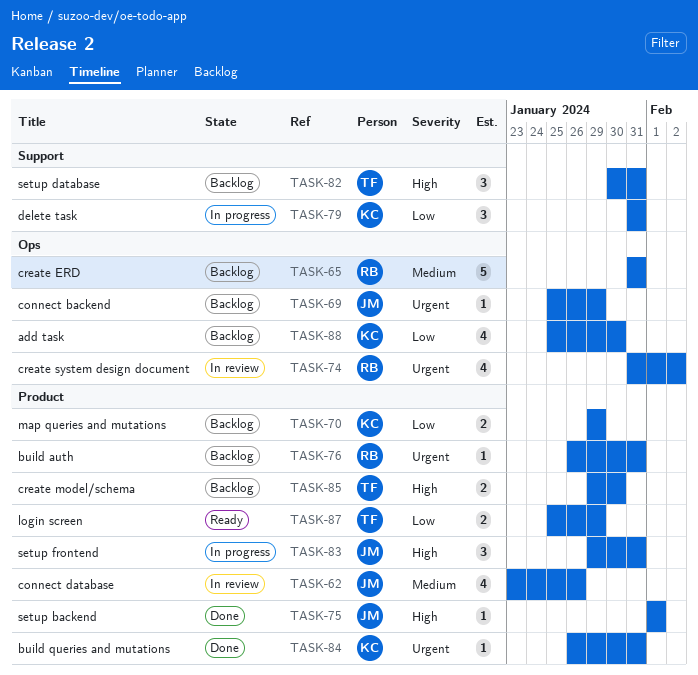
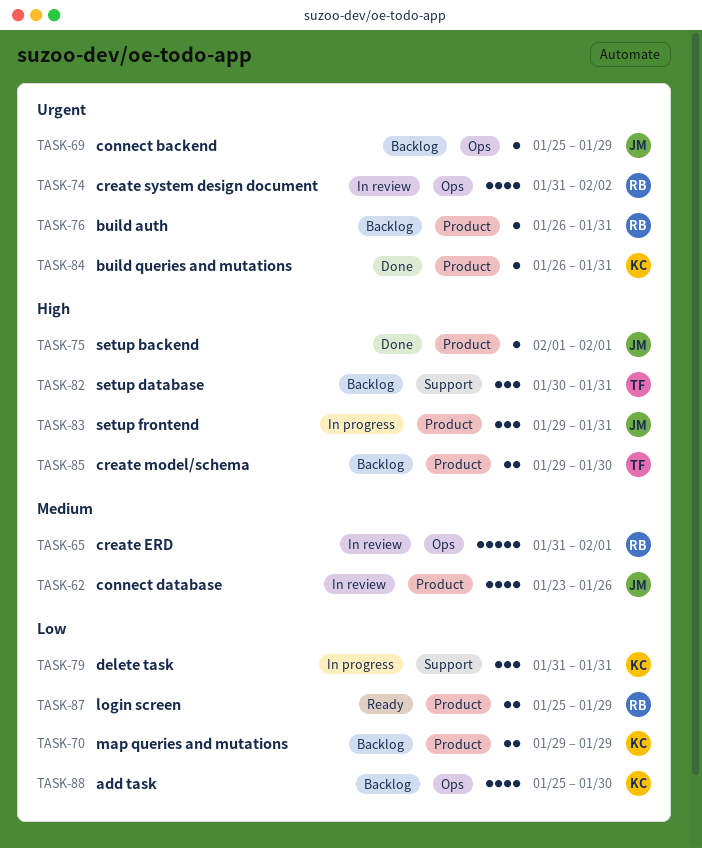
TASK-65, status: Backlog -> In review
TASK-65, due: Jan 31 -> Feb 1
TASK-87, owner: TF -> RB

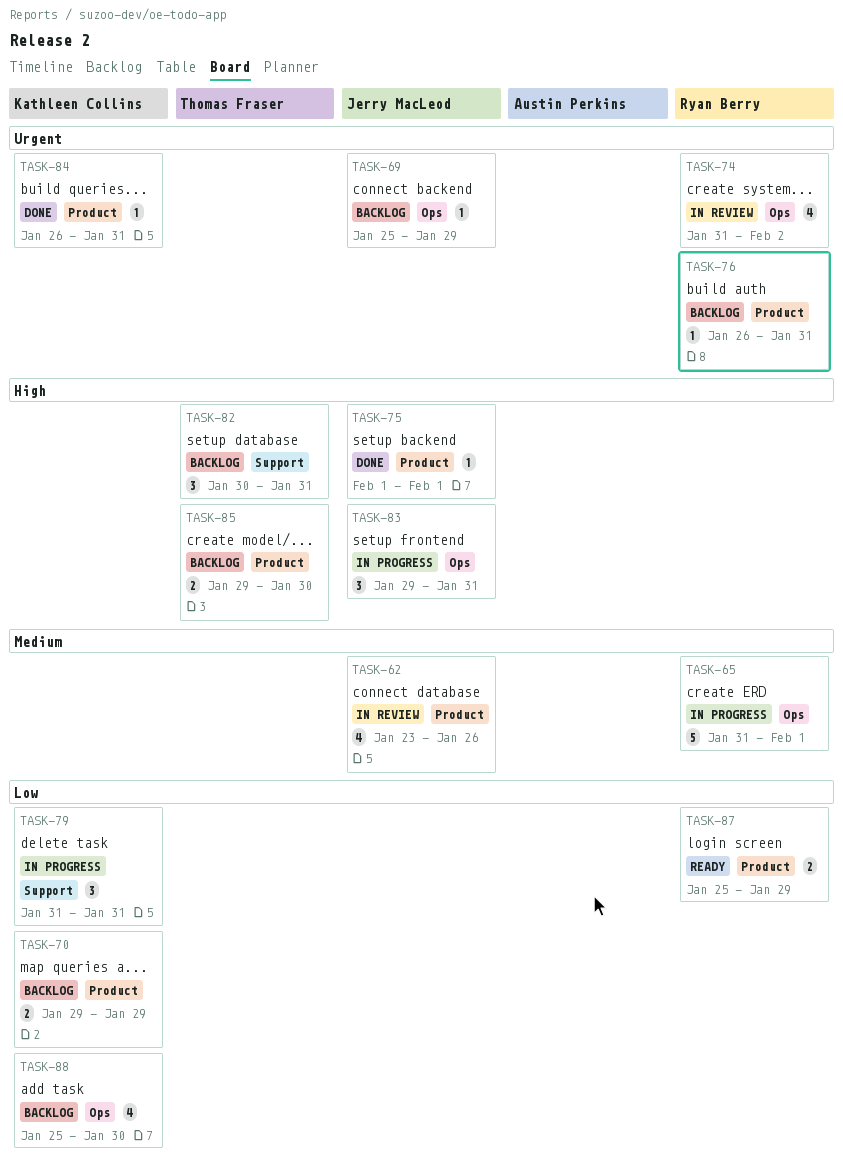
TASK-65, status: In review -> In progress
TASK-83, label: Product -> Ops

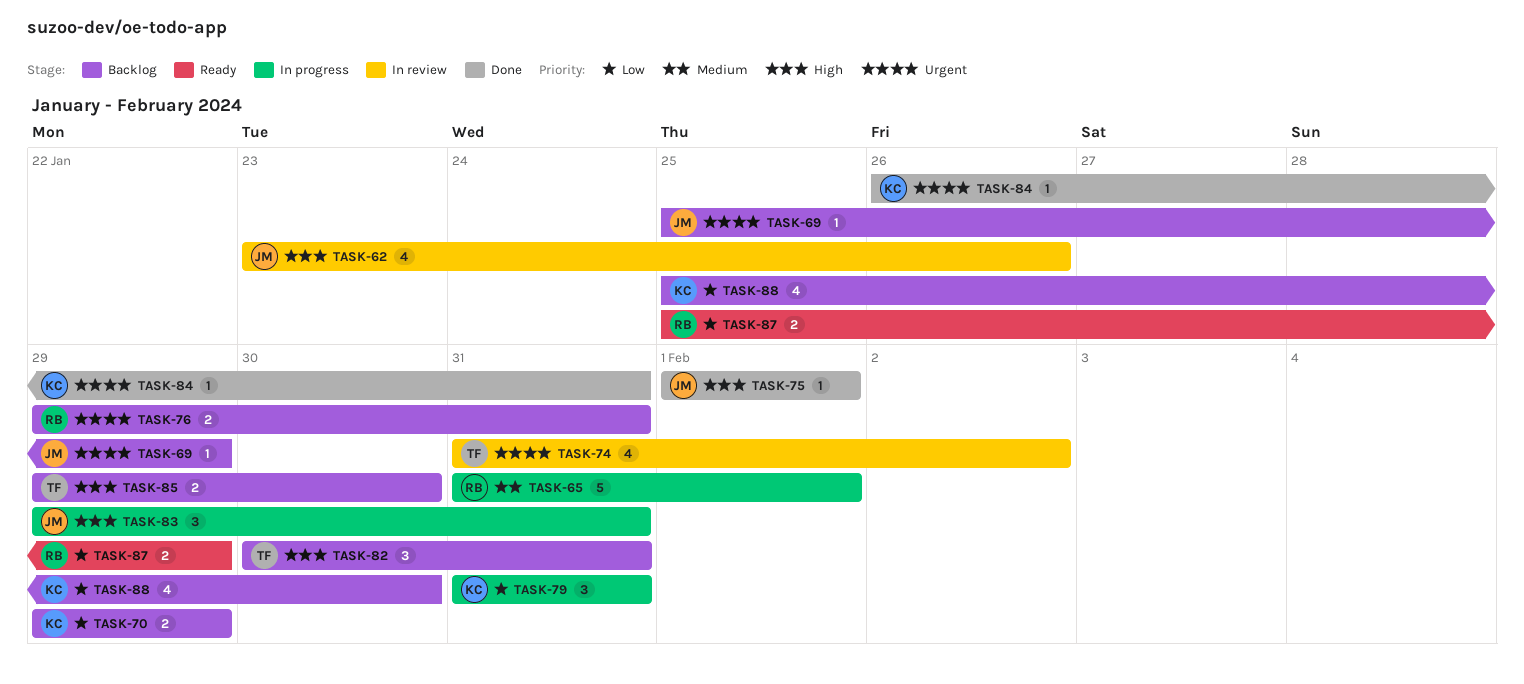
TASK-62, priority: Medium -> High
TASK-74, owner: Ryan Berry -> Thomas Fraser
TASK-76, estimate: 1 -> 2
TASK-76, start: Jan 26 -> Jan 29

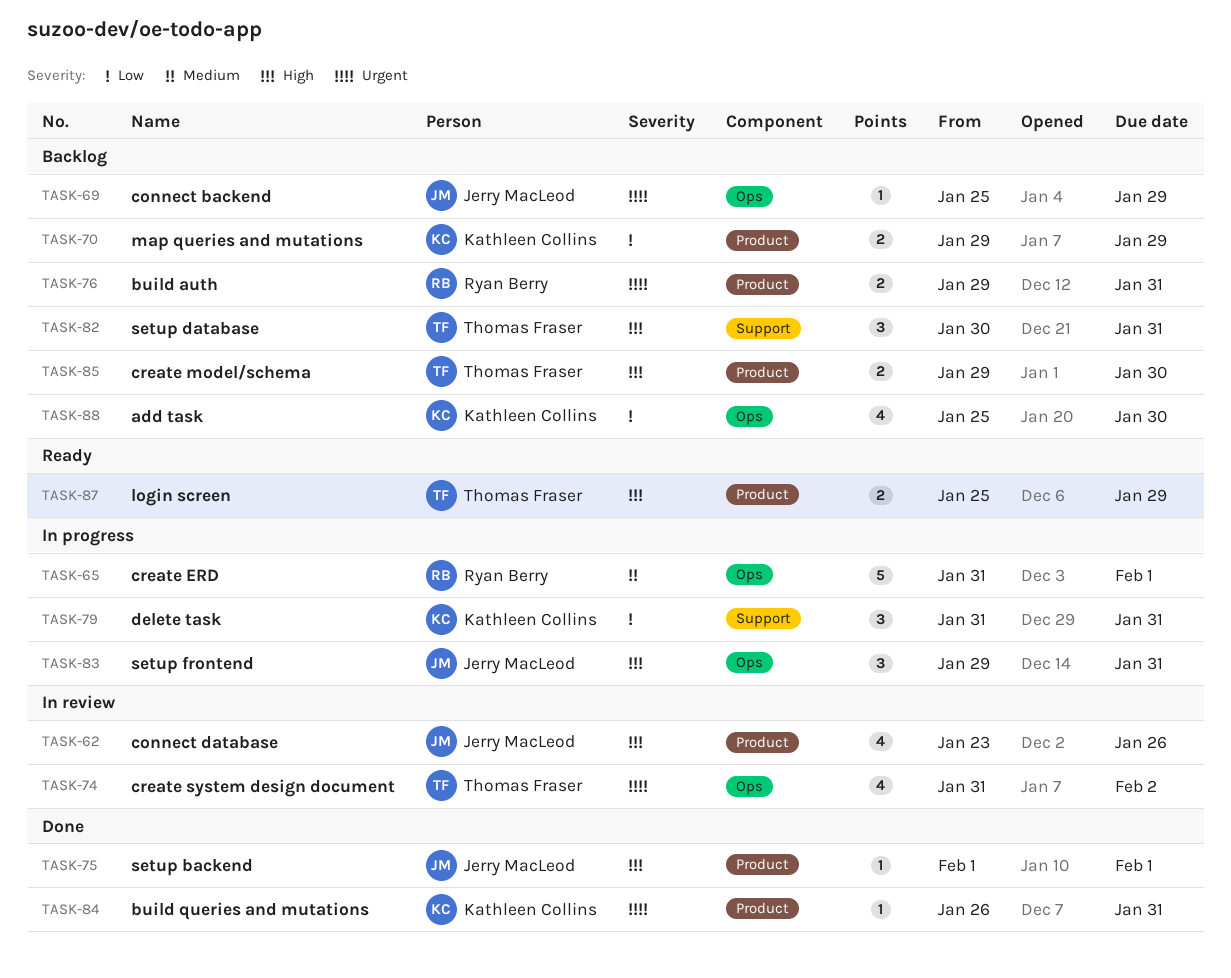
TASK-87, owner: Ryan Berry -> Thomas Fraser
TASK-87, priority: Low -> High

